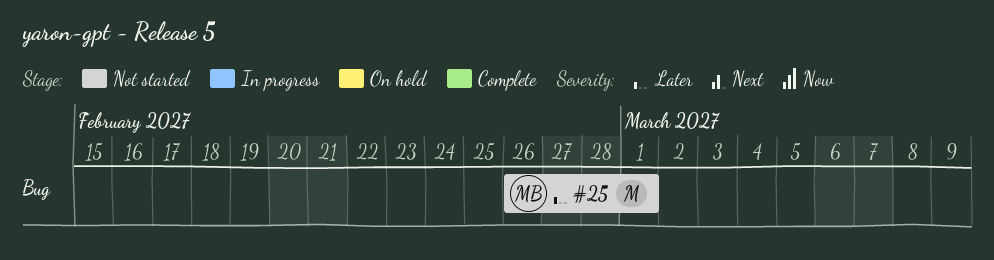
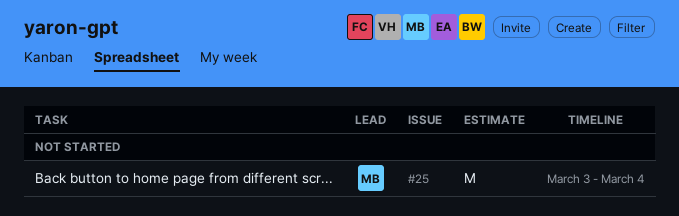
#25, start: Feb 26 -> Mar 3
#25, due: Mar 1 -> Mar 4

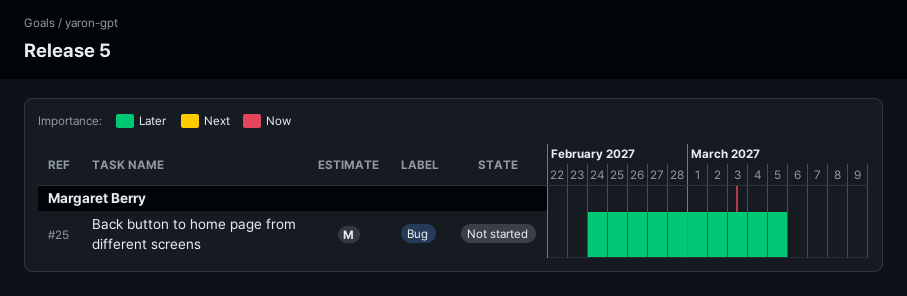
#25, start: Mar 3 -> Feb 24
#25, due: Mar 4 -> Mar 5

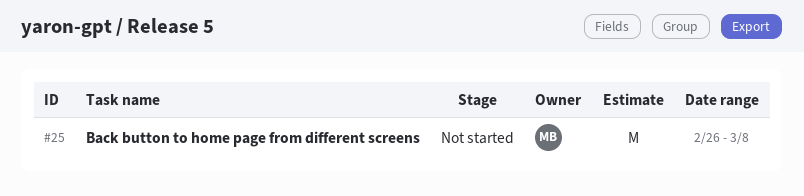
#25, start: Feb 24 -> Feb 26
#25, due: Mar 5 -> Mar 8

